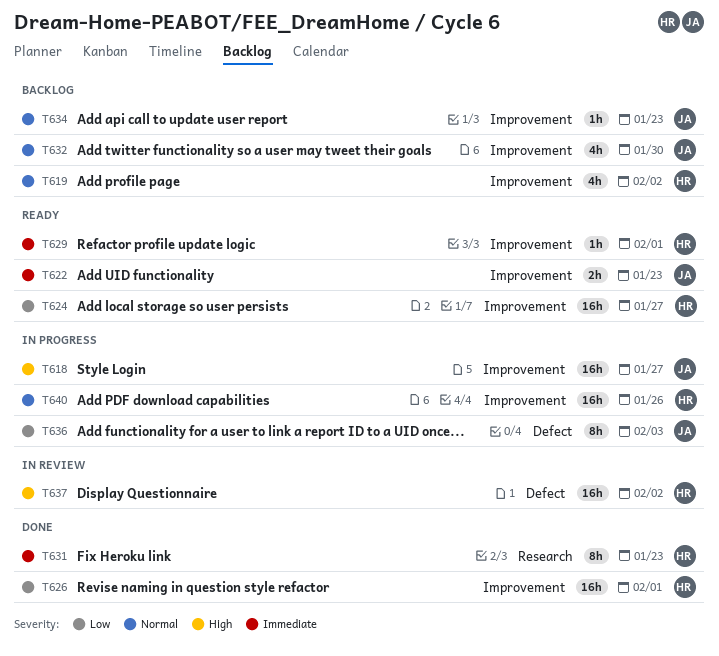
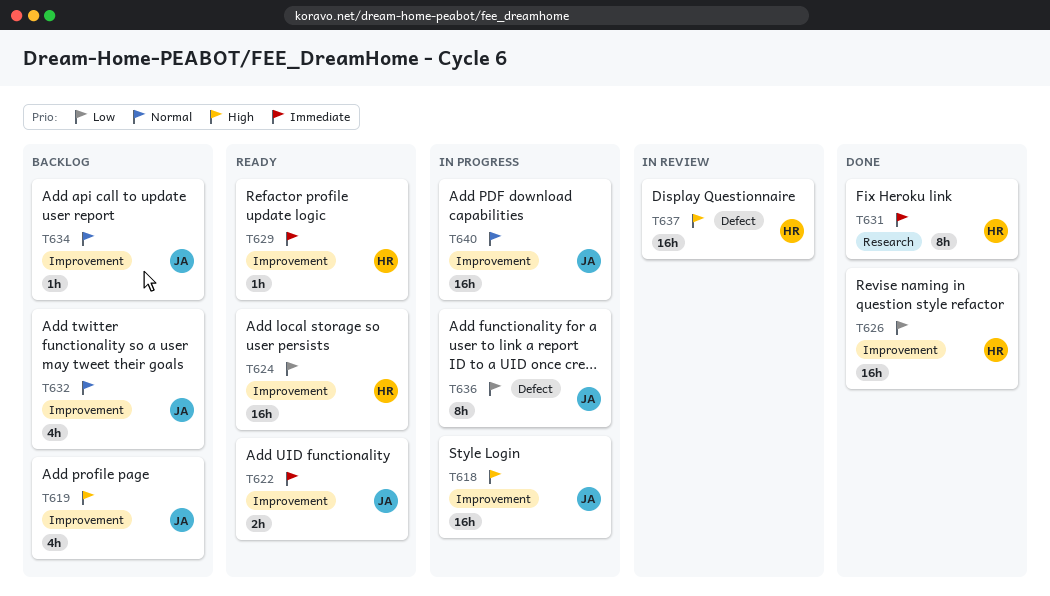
T619, owner: HR -> JA
T619, priority: Normal -> High
T640, owner: HR -> JA

